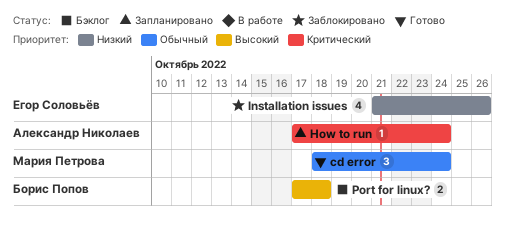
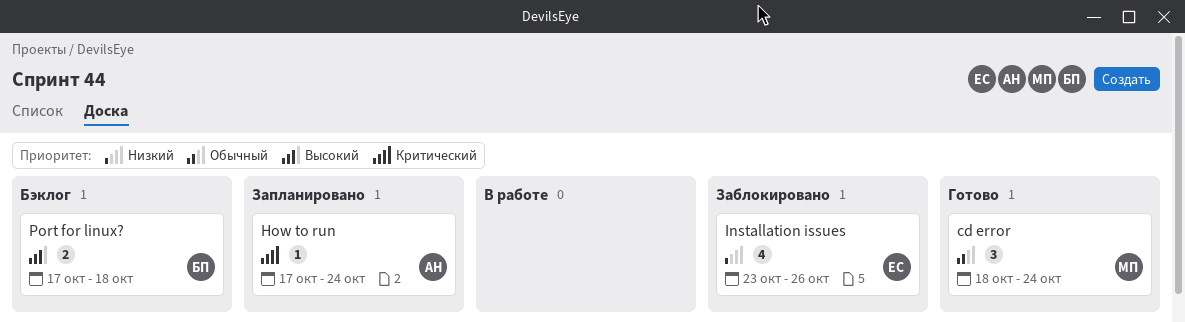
Installation issues, start: Oct 21 -> Oct 23

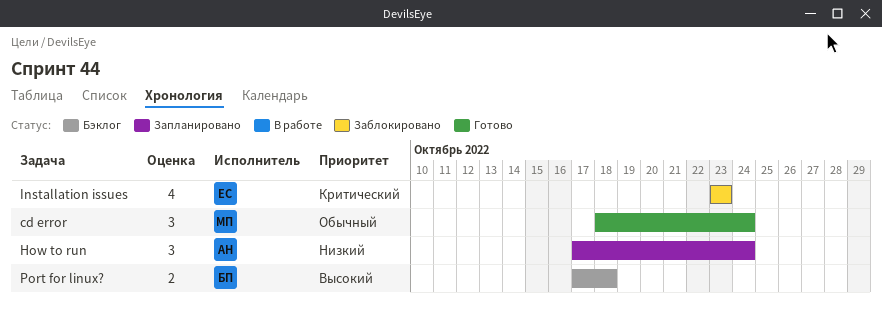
How to run, priority: Критический -> Низкий
How to run, estimate: 1 -> 3
Installation issues, priority: Низкий -> Критический
Installation issues, due: Oct 26 -> Oct 23

